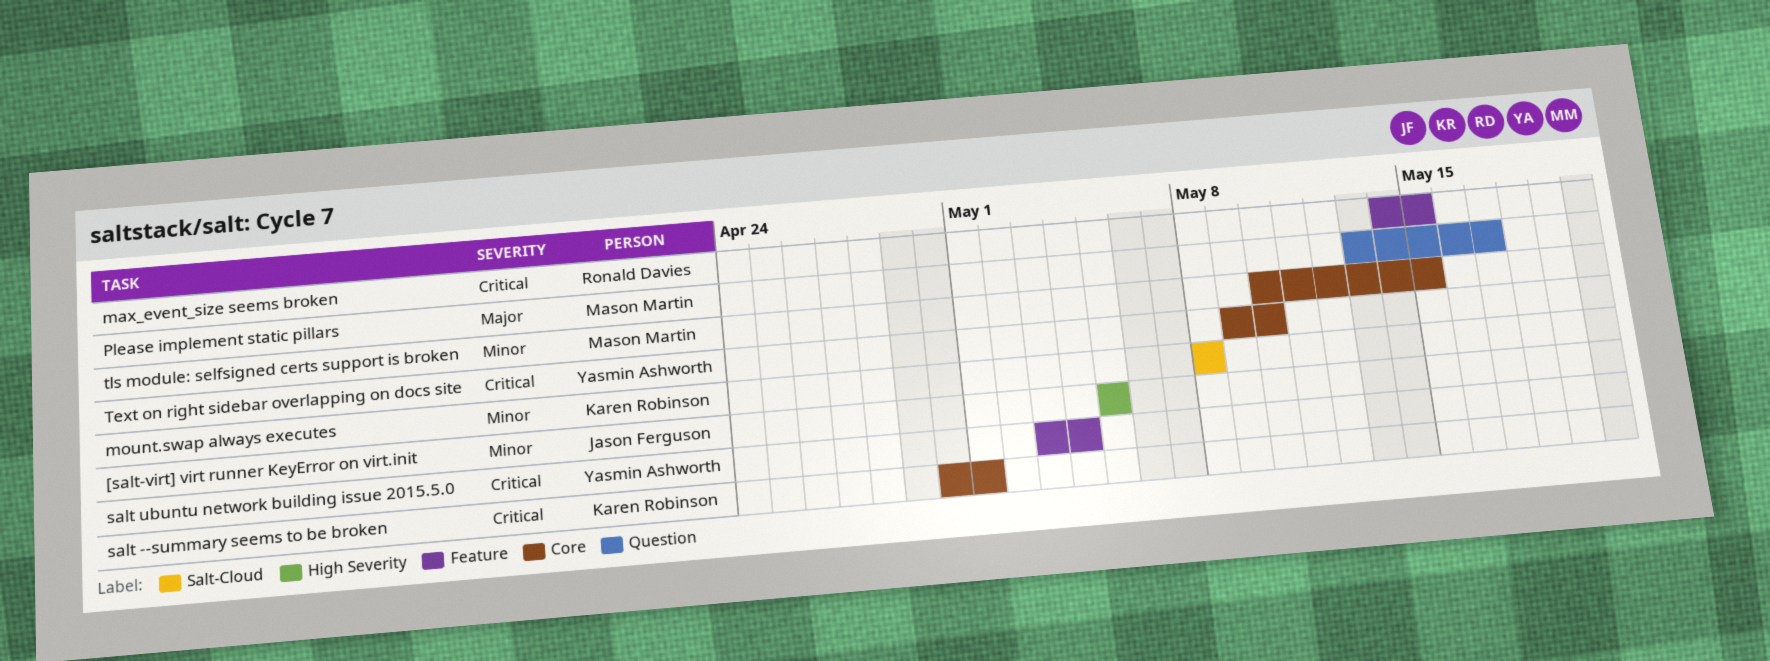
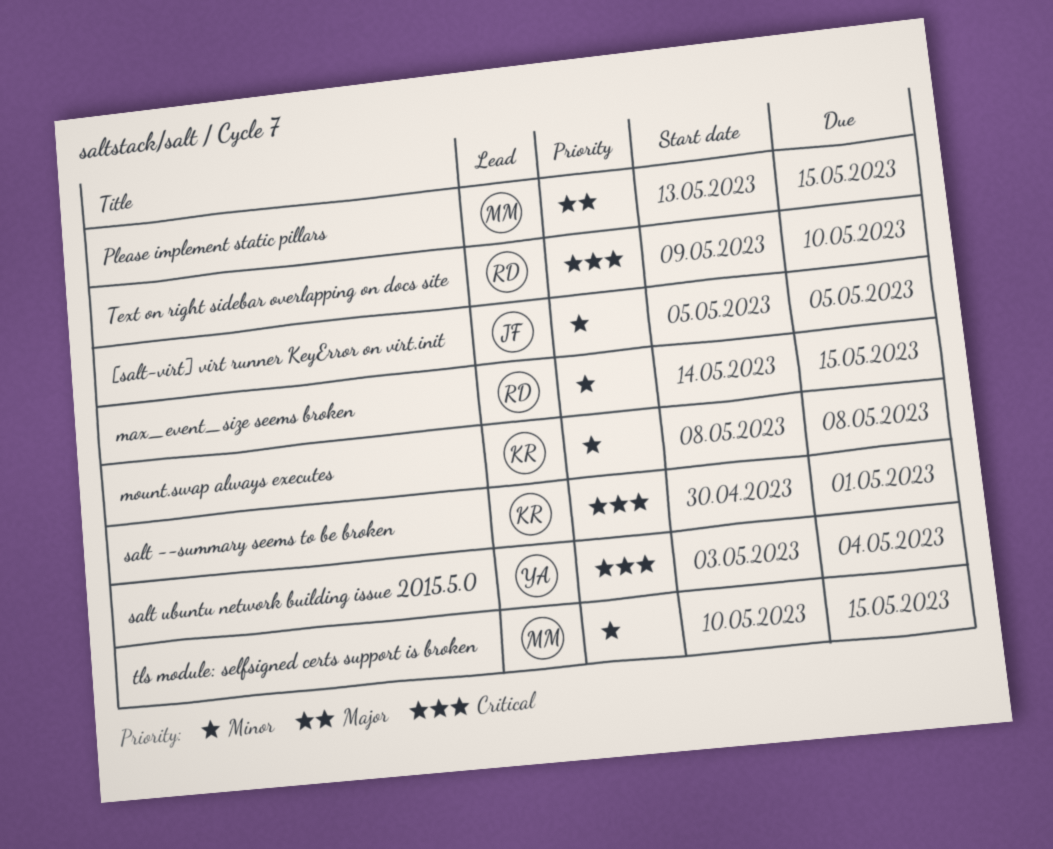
max_event_size seems broken, priority: Critical -> Minor
Please implement static pillars, due: May 17 -> May 15
Text on right sidebar overlapping on docs site, owner: Yasmin Ashworth -> Ronald Davies

